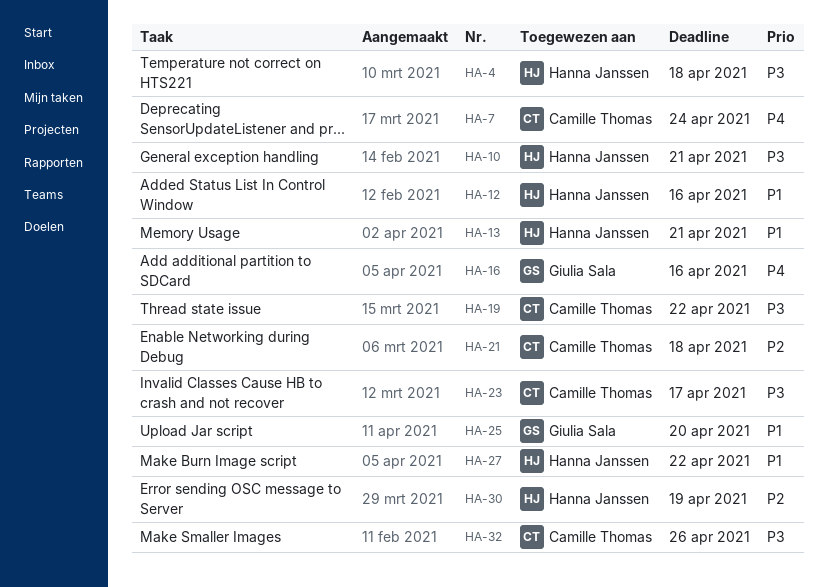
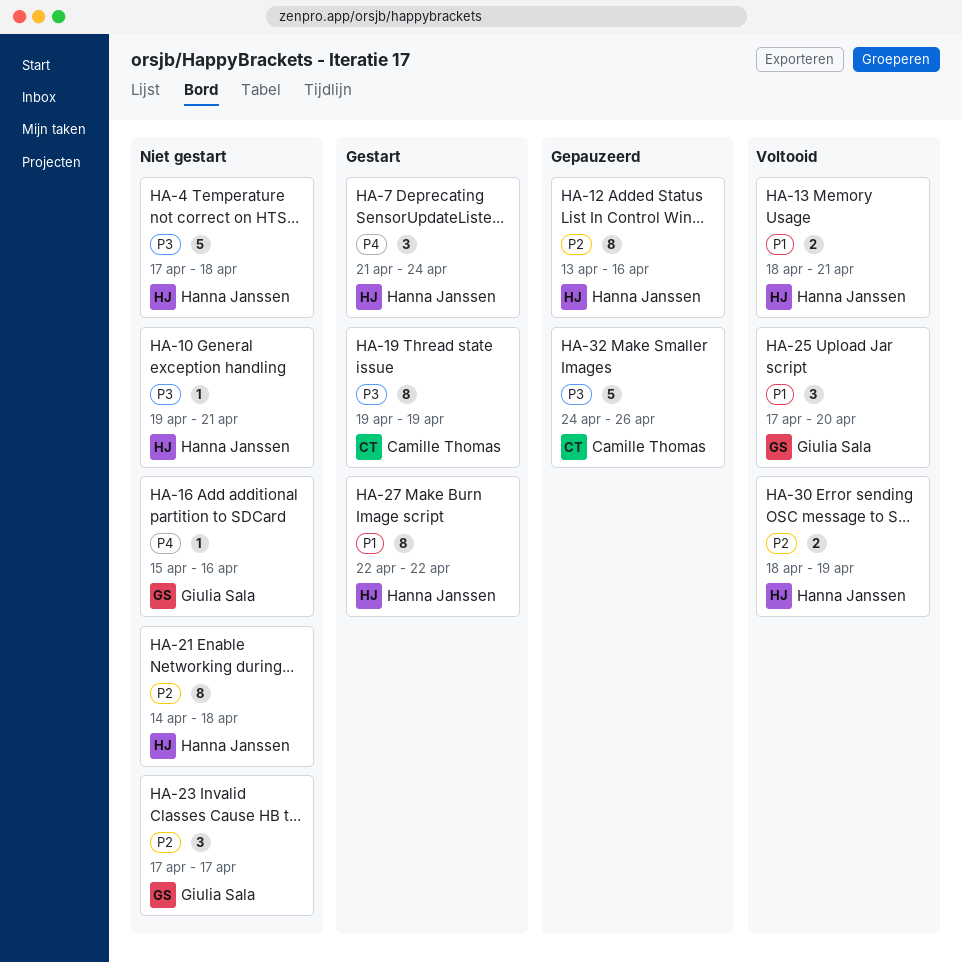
HA-7, owner: Camille Thomas -> Hanna Janssen
HA-12, priority: P1 -> P2
HA-19, due: Apr 22 -> Apr 19
HA-21, owner: Camille Thomas -> Hanna Janssen
HA-23, owner: Camille Thomas -> Giulia Sala
HA-23, priority: P3 -> P2

